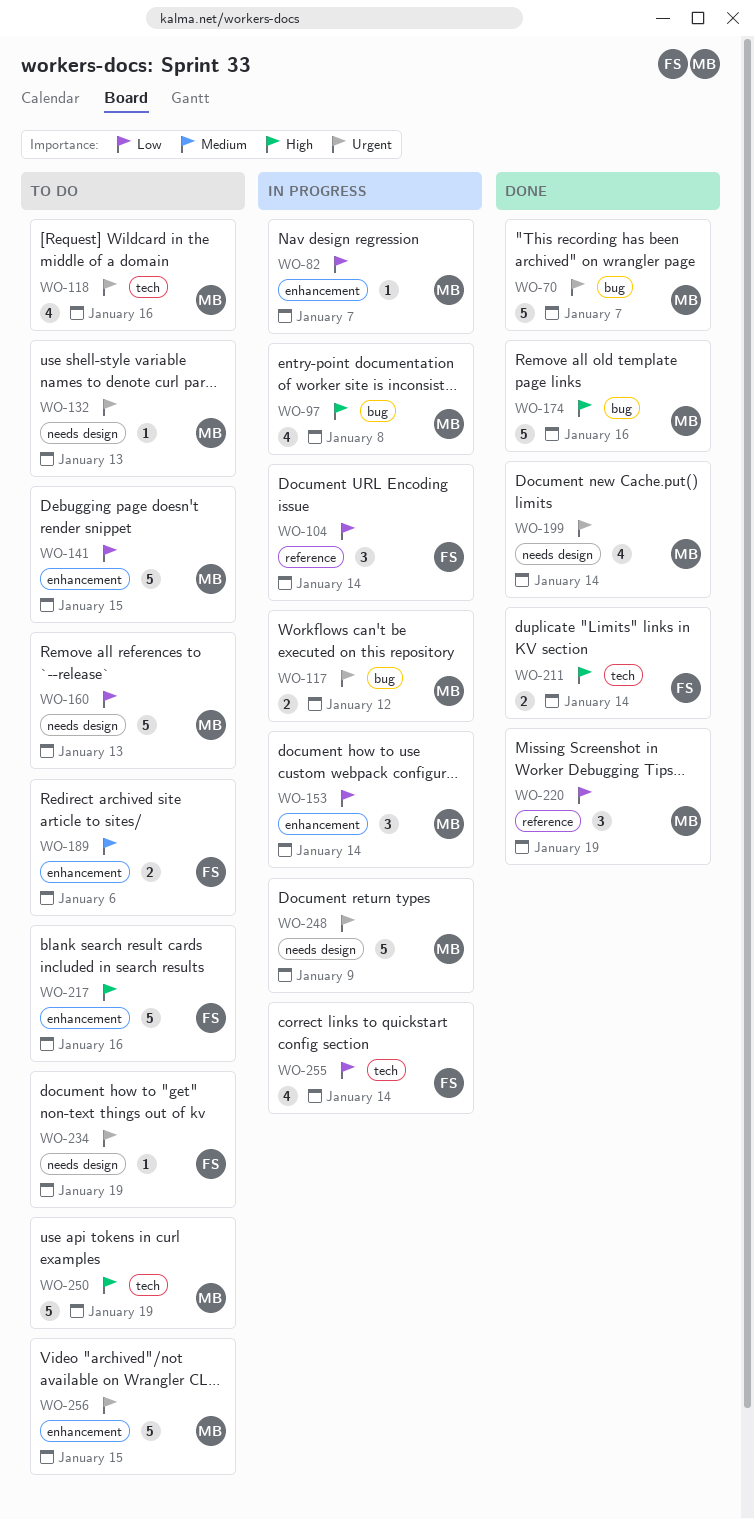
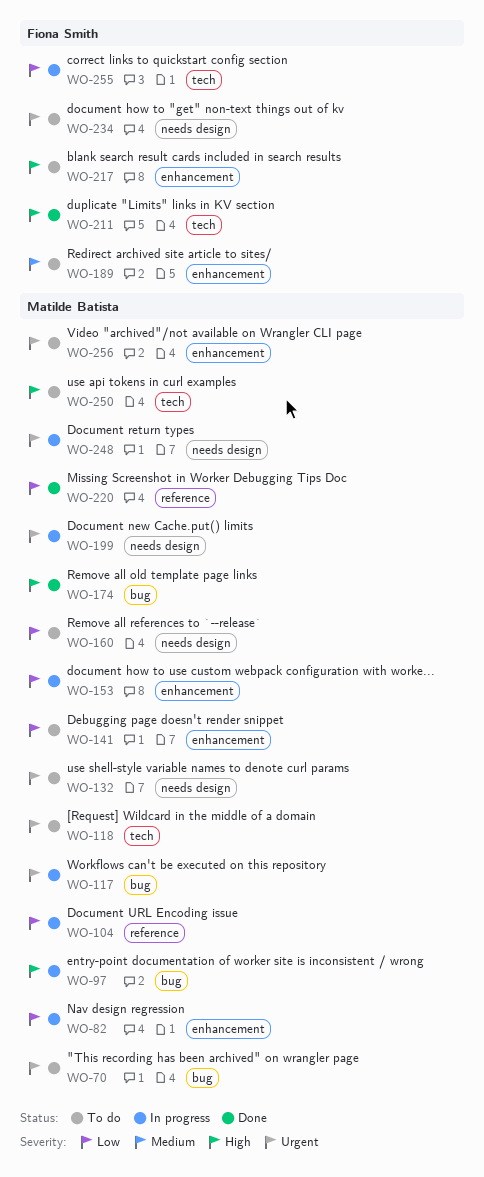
WO-70, status: Done -> To do
WO-104, owner: Fiona Smith -> Matilde Batista
WO-199, status: Done -> In progress

